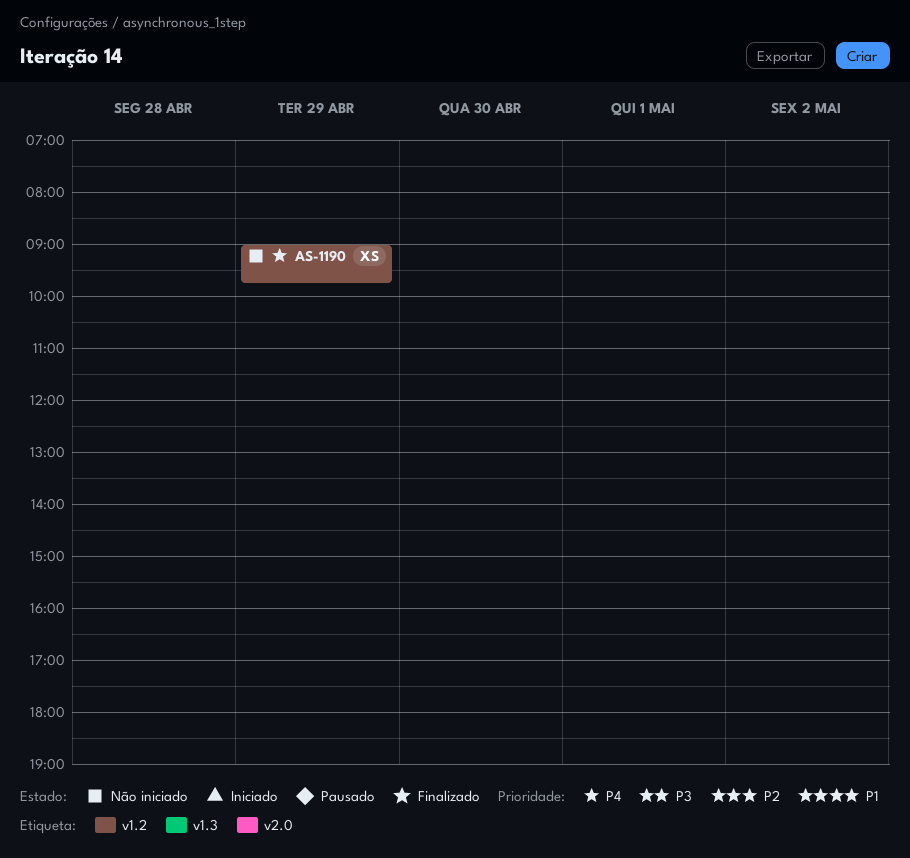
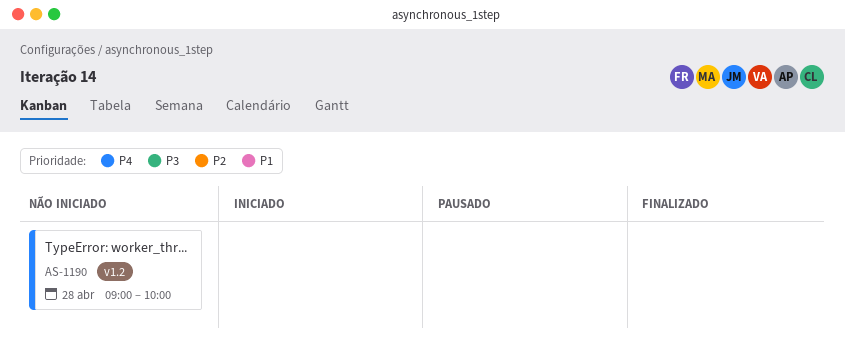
AS-1190, day: Apr 29 -> Apr 28
AS-1190, ends: 09:45 -> 10:00

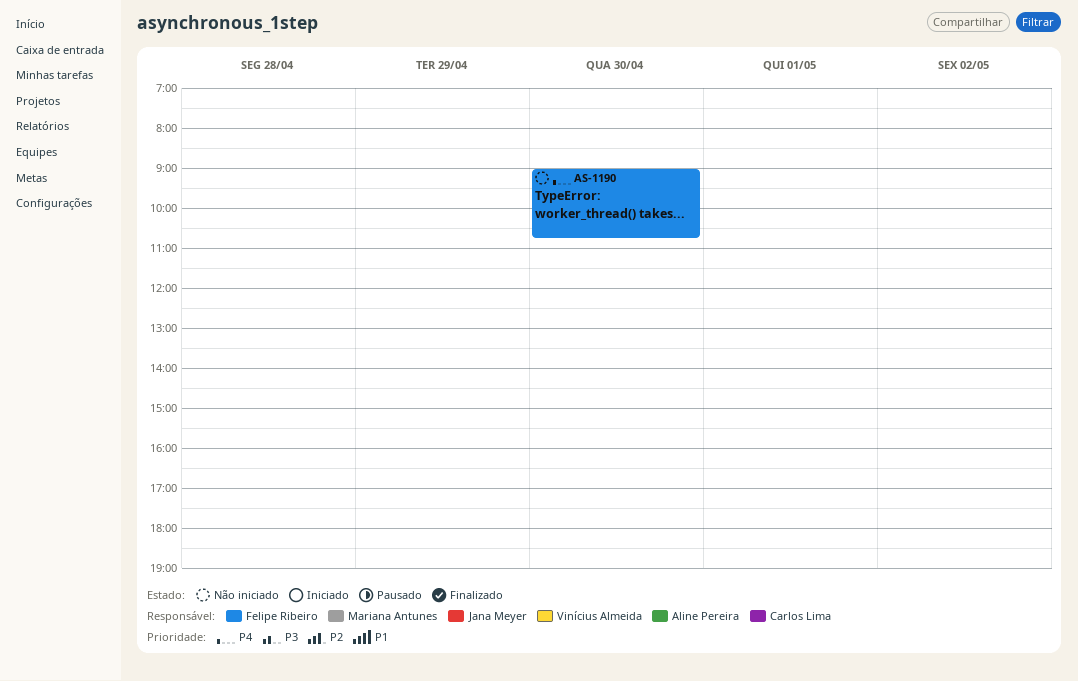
AS-1190, day: Apr 28 -> Apr 30
AS-1190, ends: 10:00 -> 10:45

